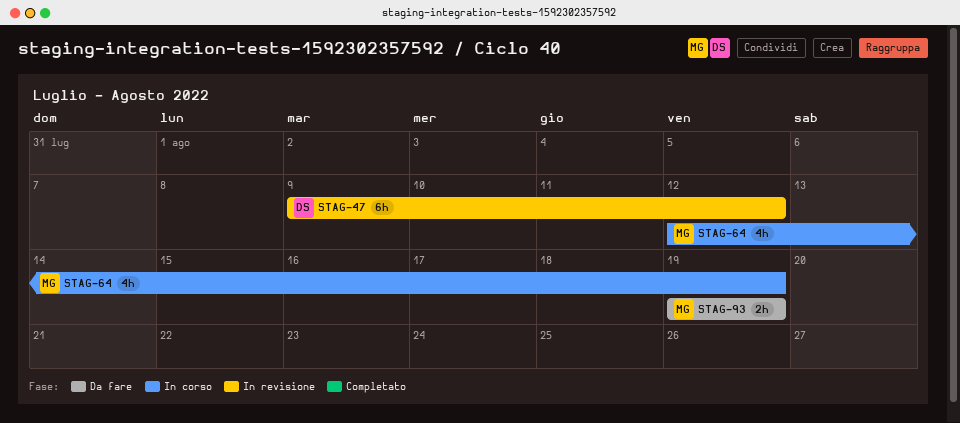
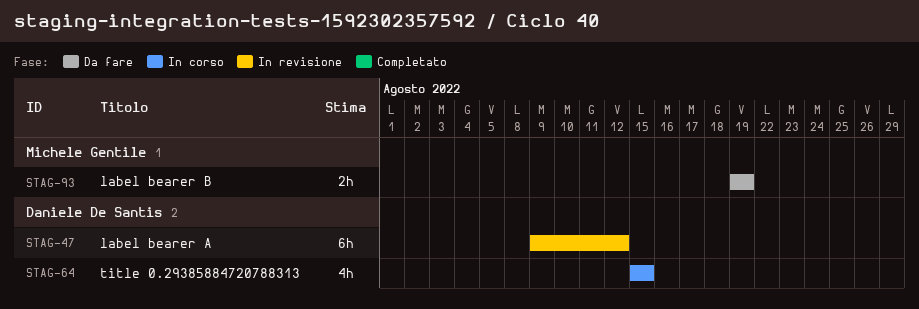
STAG-64, owner: Michele Gentile -> Daniele De Santis
STAG-64, start: Aug 12 -> Aug 15
STAG-64, due: Aug 19 -> Aug 15

